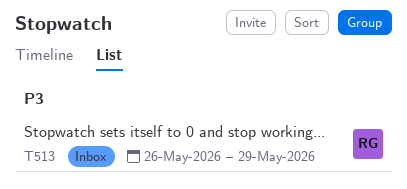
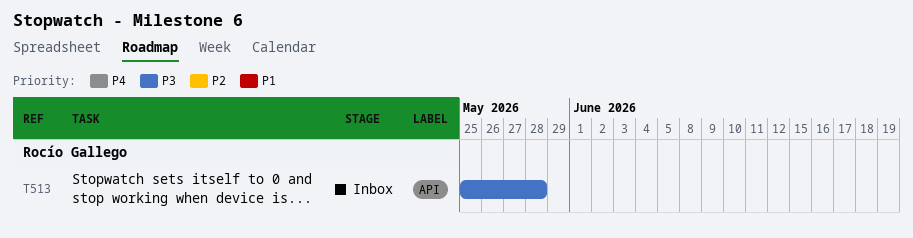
T513, start: May 26 -> May 25
T513, due: May 29 -> May 28

